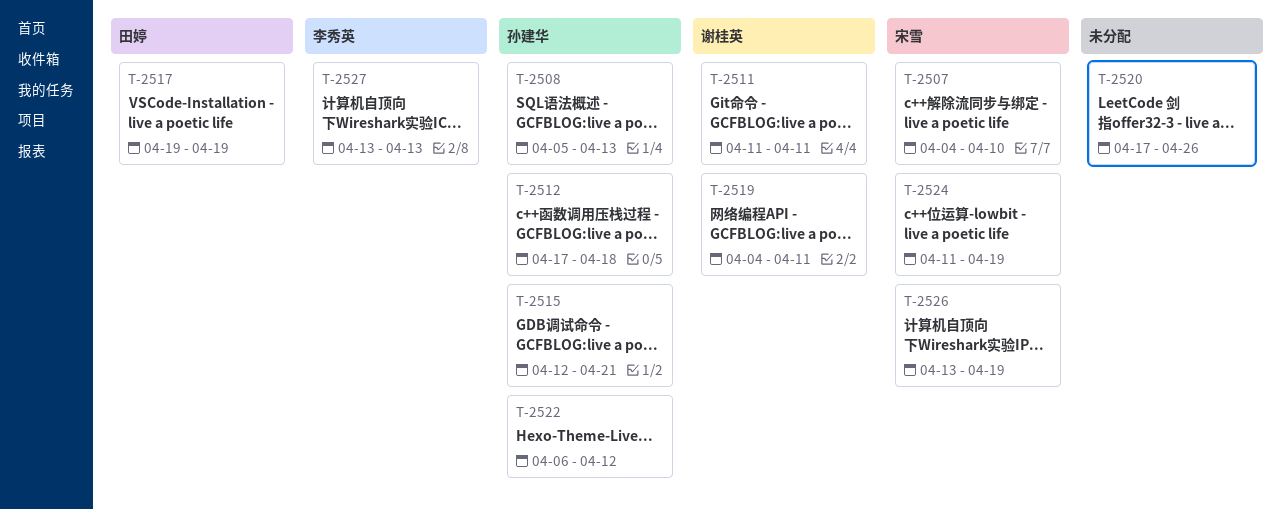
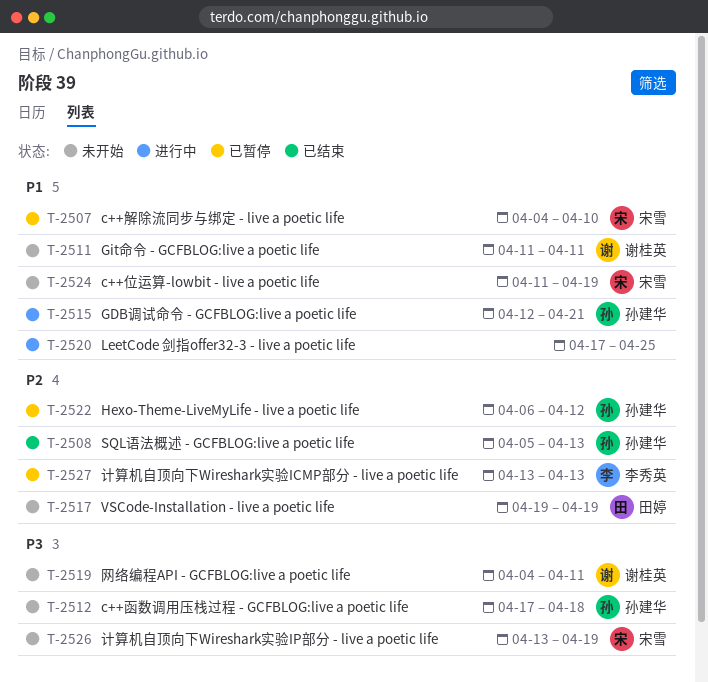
T-2520, due: Apr 26 -> Apr 25

